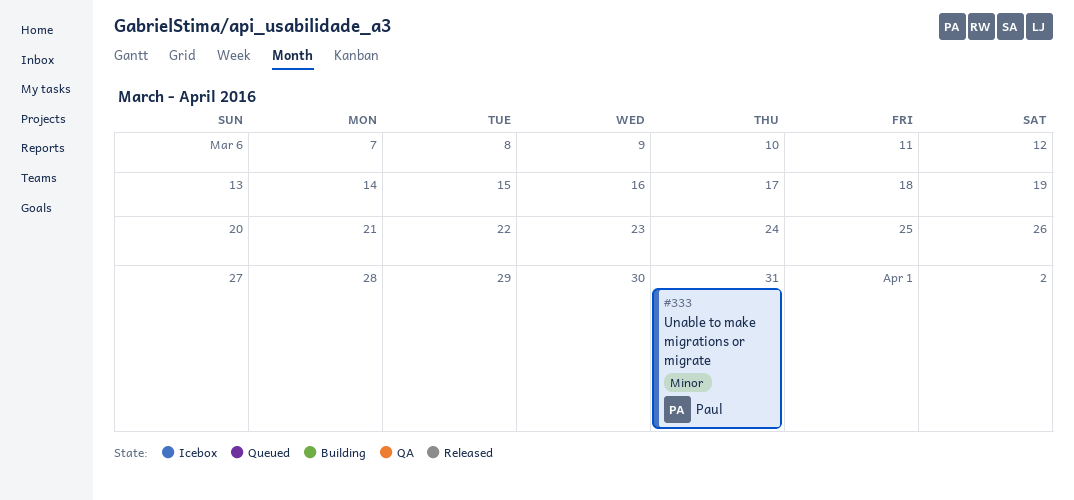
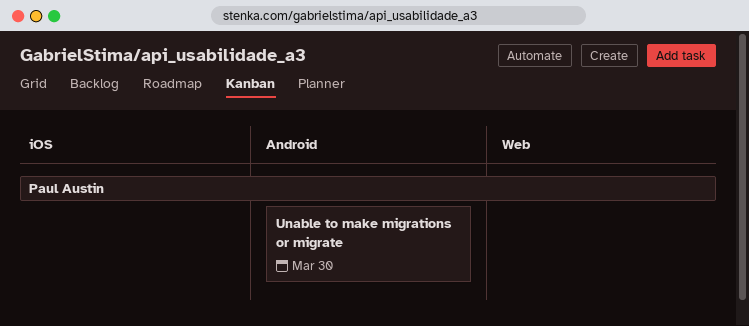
Unable to make migrations or migrate, due: Mar 31 -> Mar 30

